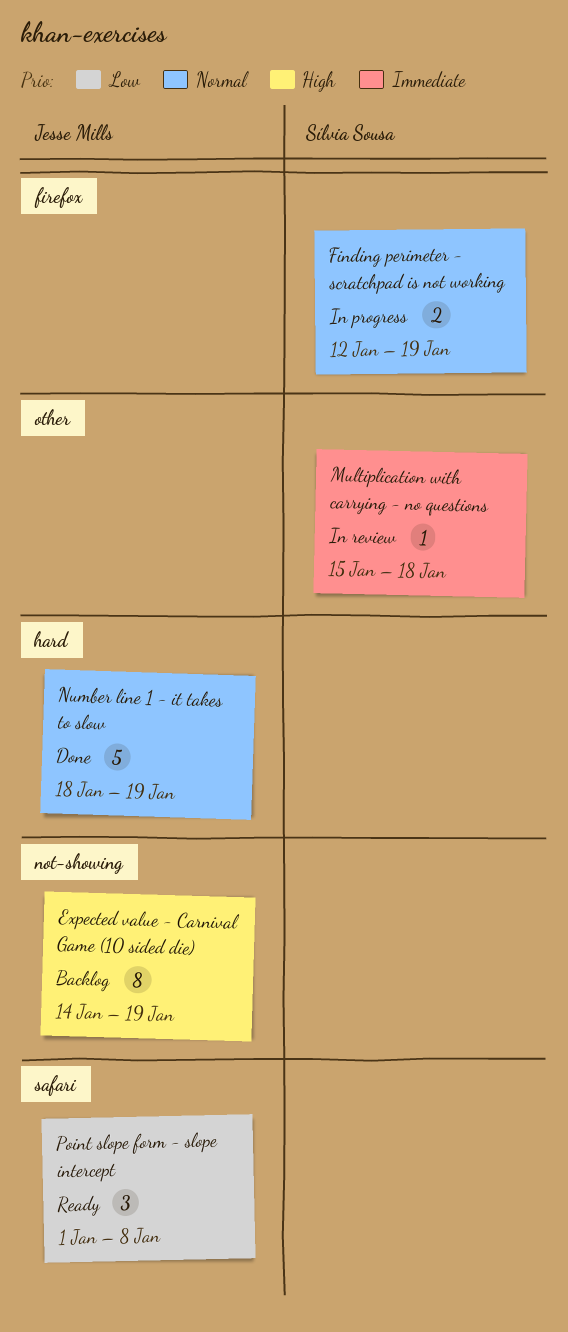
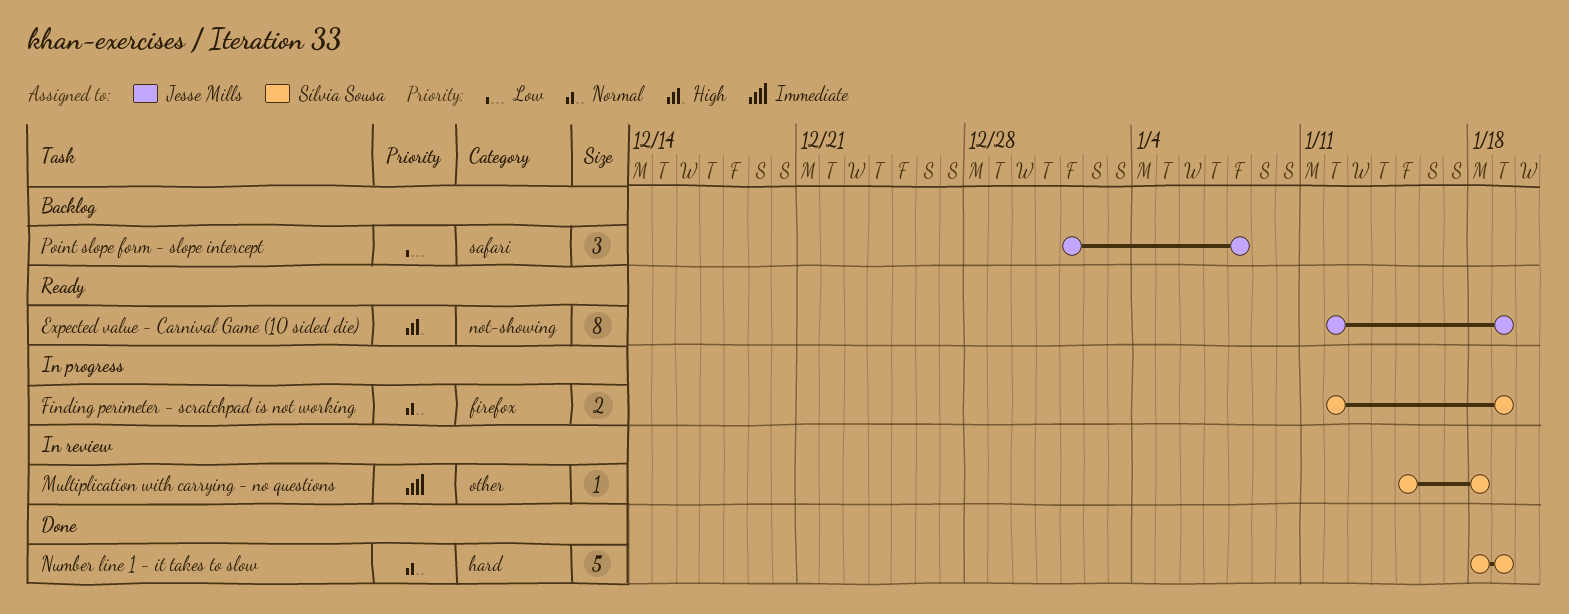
Expected value - Carnival Game (10 sided die), status: Backlog -> Ready
Expected value - Carnival Game (10 sided die), start: Jan 14 -> Jan 12
Number line 1 - it takes to slow, owner: Jesse Mills -> Sílvia Sousa
Point slope form - slope intercept, status: Ready -> Backlog

